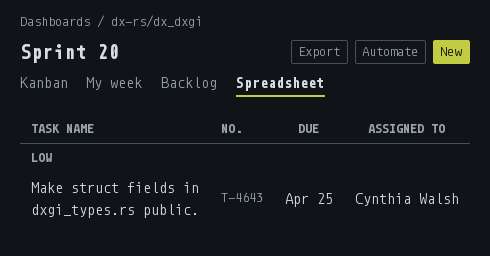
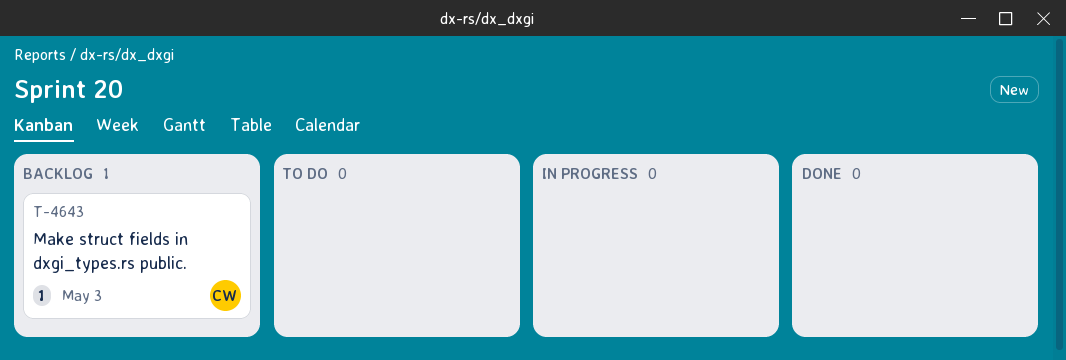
T-4643, due: Apr 25 -> May 3

